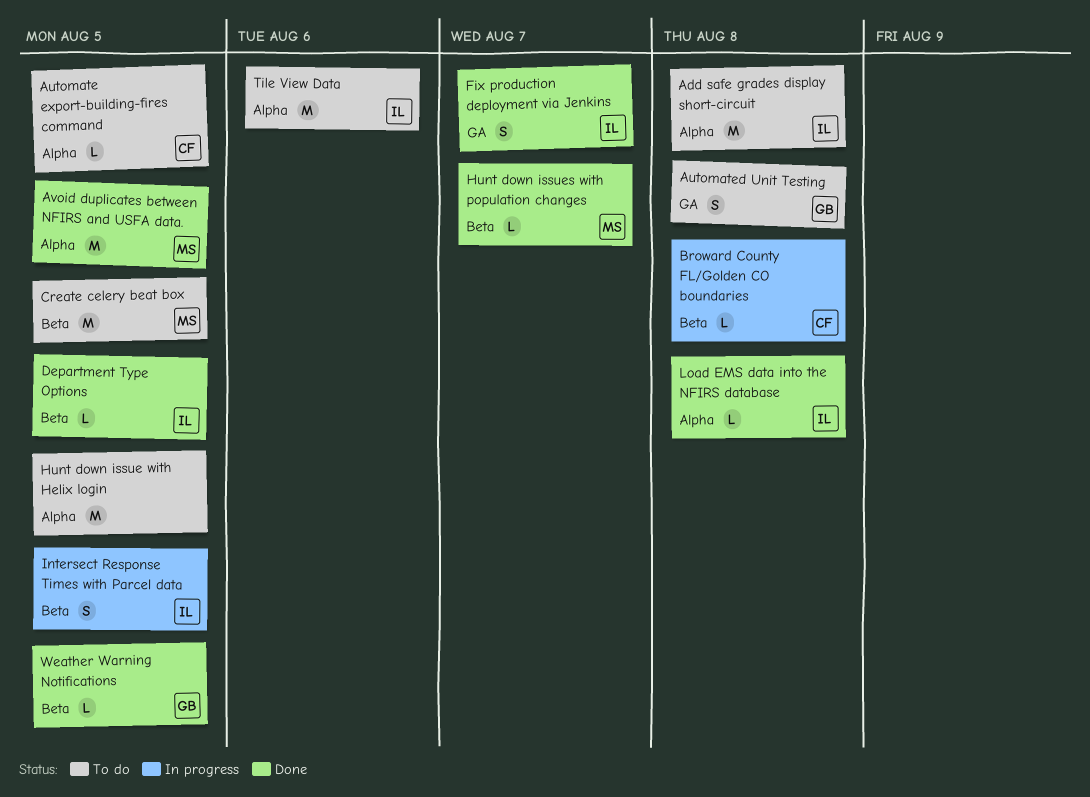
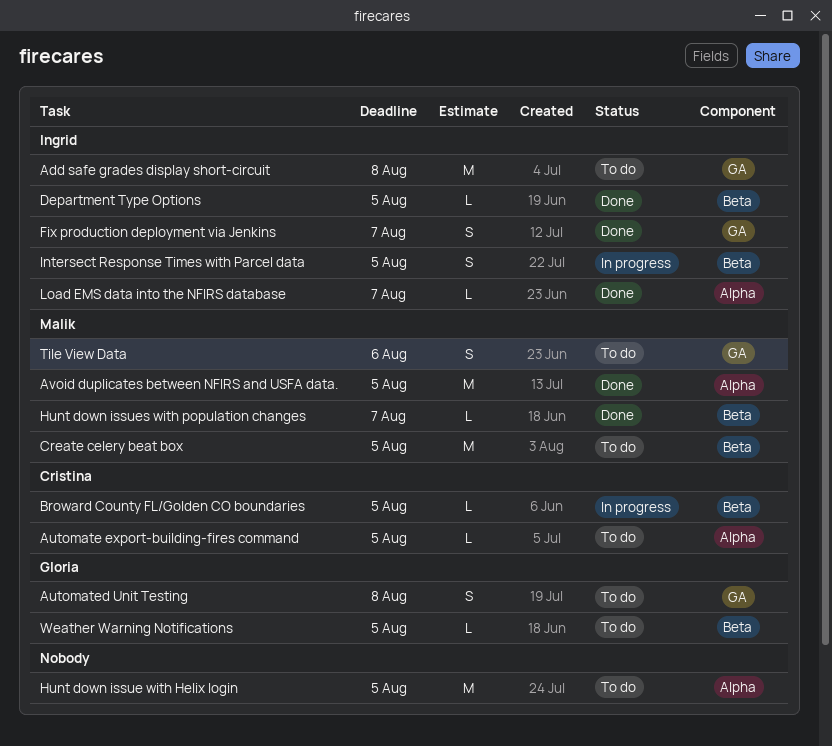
Add safe grades display short-circuit, label: Alpha -> GA
Broward County FL/Golden CO boundaries, due: Aug 8 -> Aug 5
Load EMS data into the NFIRS database, due: Aug 8 -> Aug 7
Tile View Data, owner: Ingrid -> Malik
Tile View Data, label: Alpha -> GA
Tile View Data, estimate: M -> S
Weather Warning Notifications, status: Done -> To do

